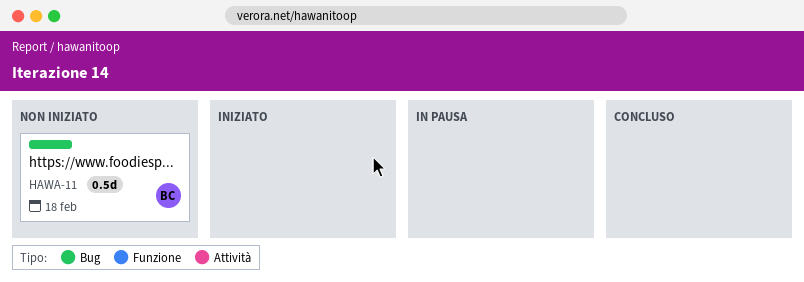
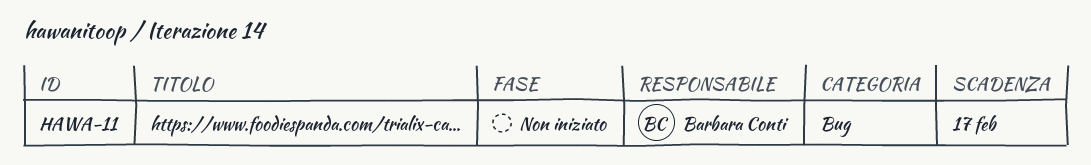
HAWA-11, due: Feb 18 -> Feb 17

